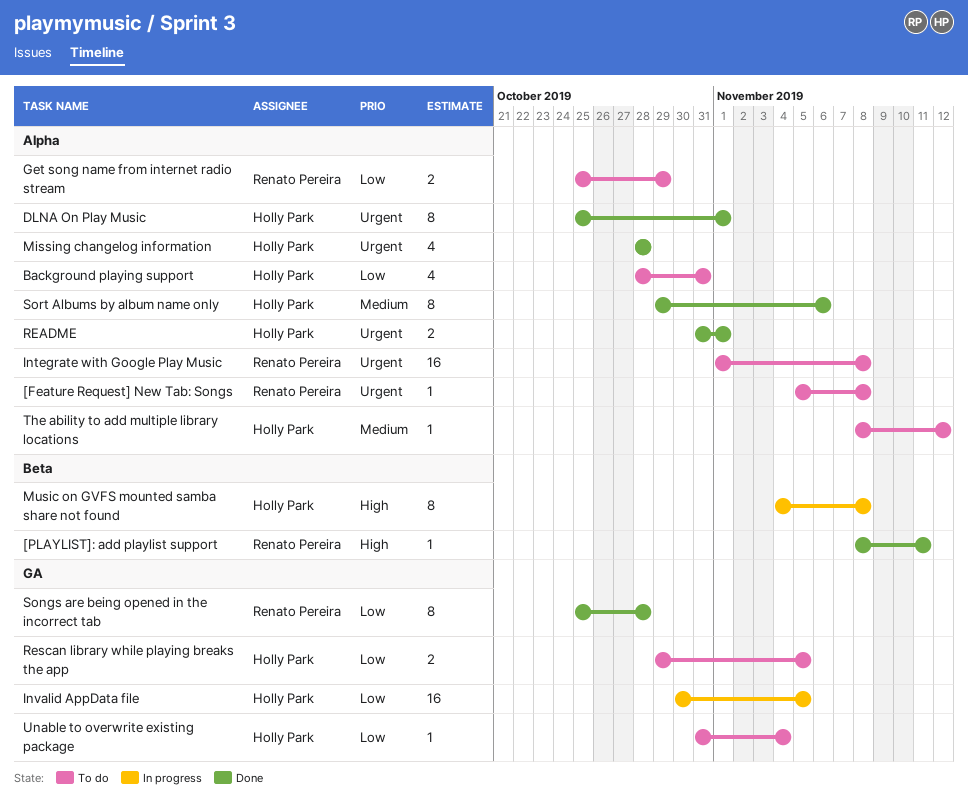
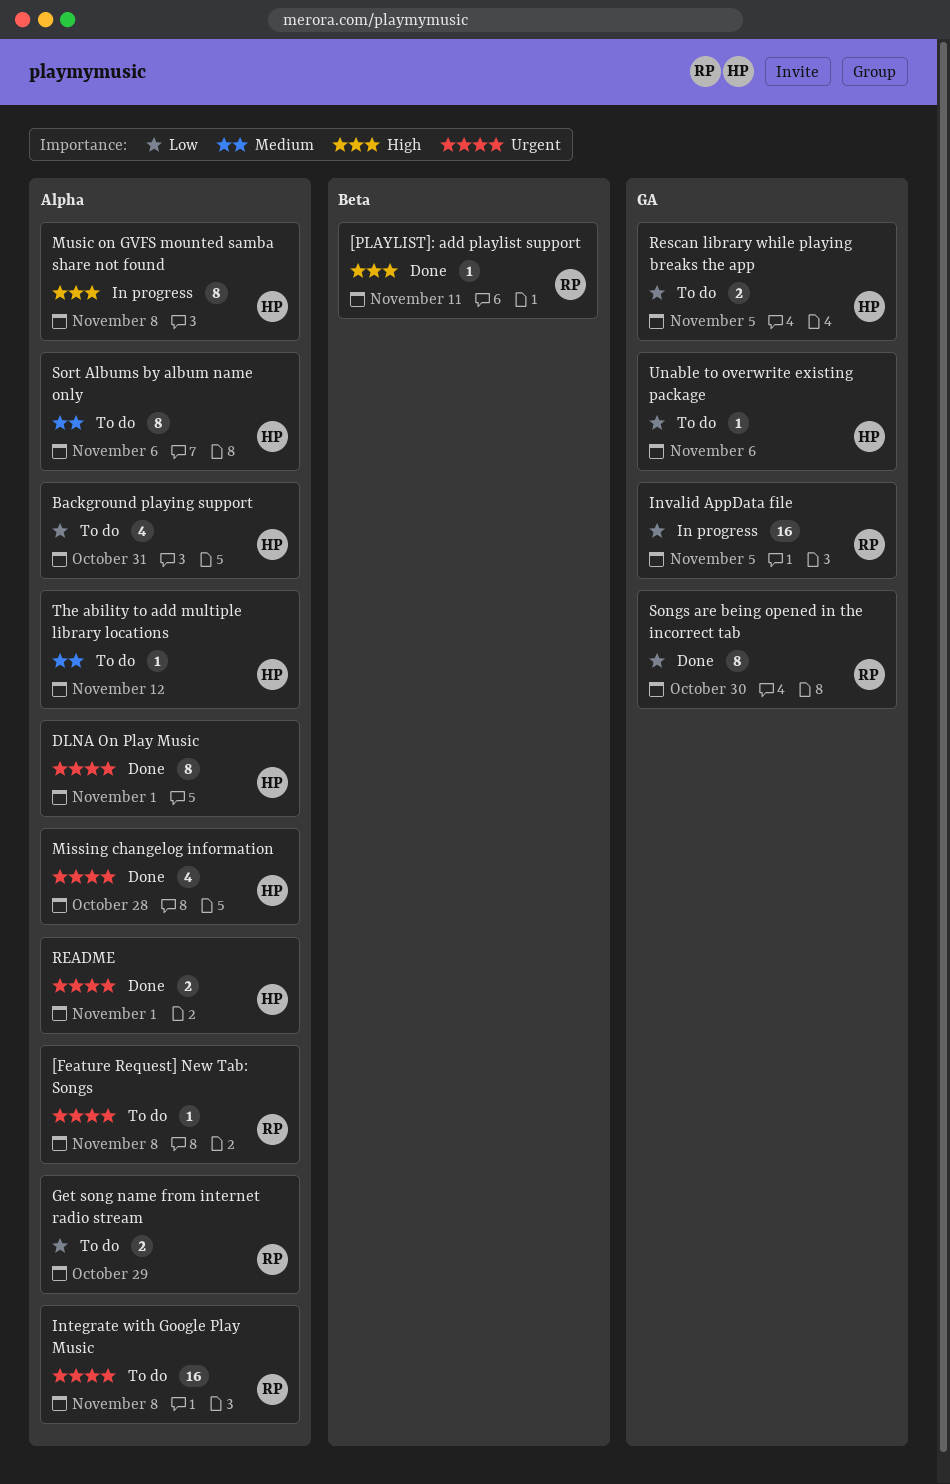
Invalid AppData file, owner: Holly Park -> Renato Pereira
Music on GVFS mounted samba share not found, label: Beta -> Alpha
Songs are being opened in the incorrect tab, due: Oct 28 -> Oct 30
Sort Albums by album name only, status: Done -> To do
Unable to overwrite existing package, due: Nov 4 -> Nov 6

